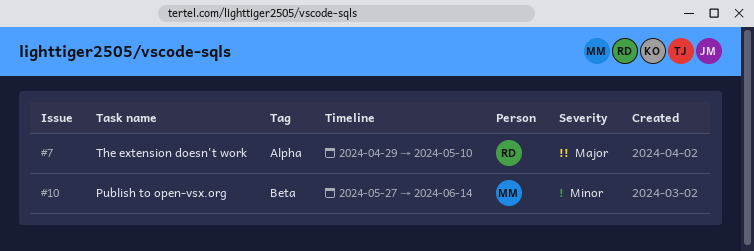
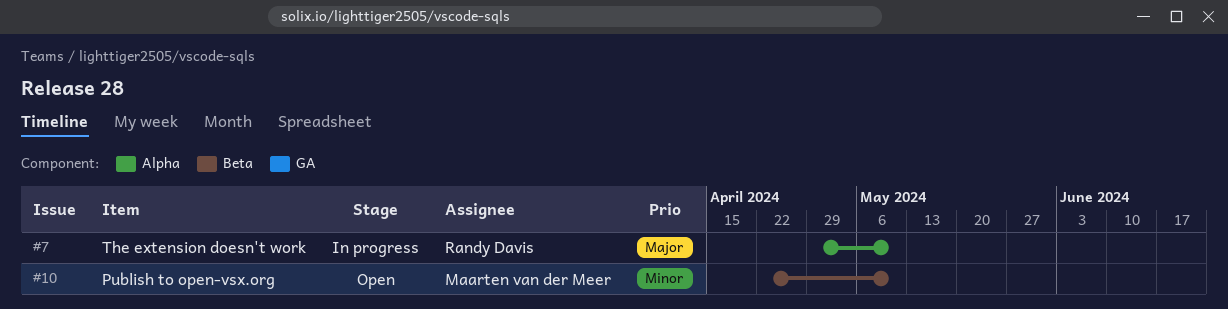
#10, start: May 27 -> Apr 22
#10, due: Jun 14 -> May 10

